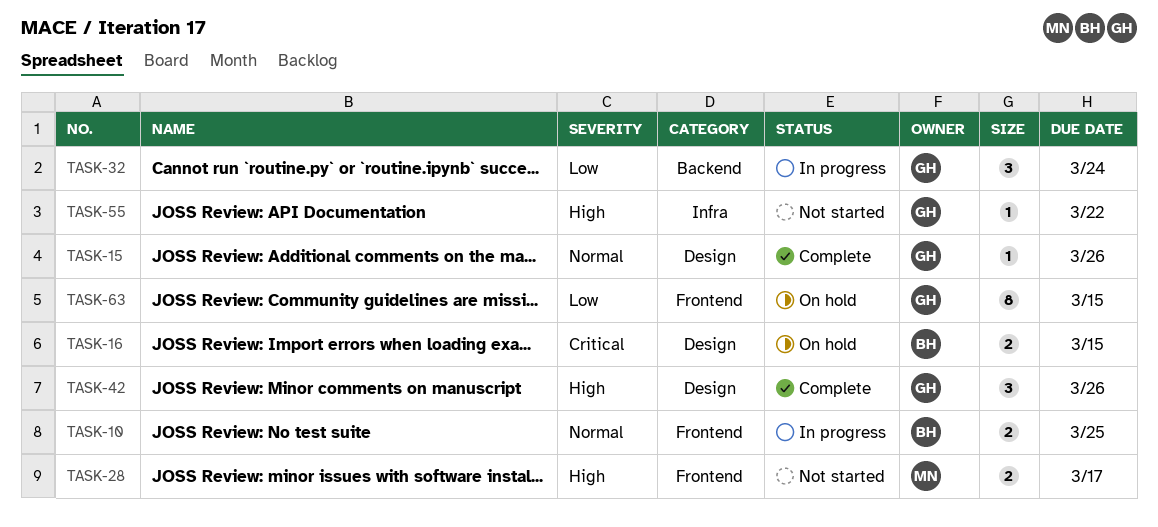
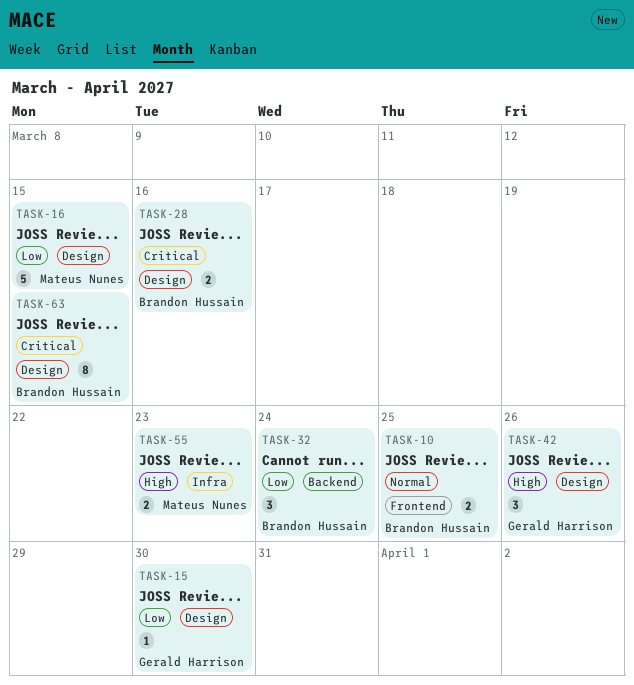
TASK-15, priority: Normal -> Low
TASK-15, due: Mar 26 -> Mar 30
TASK-16, owner: Brandon Hussain -> Mateus Nunes
TASK-16, priority: Critical -> Low
TASK-16, estimate: 2 -> 5
TASK-28, owner: Mateus Nunes -> Brandon Hussain
TASK-28, priority: High -> Critical
TASK-28, label: Frontend -> Design
TASK-28, due: Mar 17 -> Mar 16
TASK-32, owner: Gerald Harrison -> Brandon Hussain
TASK-55, owner: Gerald Harrison -> Mateus Nunes
TASK-55, estimate: 1 -> 2
TASK-55, due: Mar 22 -> Mar 23
TASK-63, owner: Gerald Harrison -> Brandon Hussain
TASK-63, priority: Low -> Critical
TASK-63, label: Frontend -> Design

